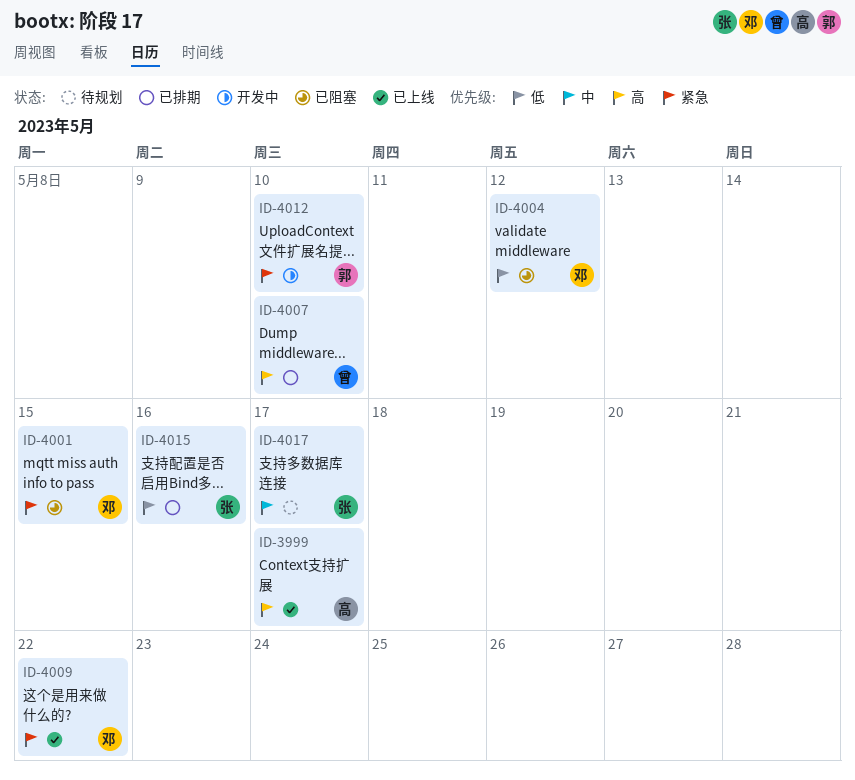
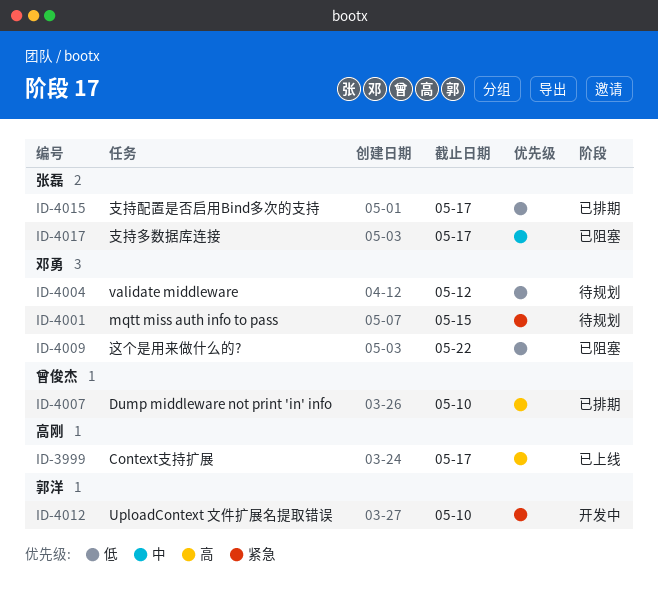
ID-4001, status: 已阻塞 -> 待规划
ID-4004, status: 已阻塞 -> 待规划
ID-4009, status: 已上线 -> 已阻塞
ID-4009, priority: 紧急 -> 低
ID-4015, due: May 16 -> May 17
ID-4017, status: 待规划 -> 已阻塞

